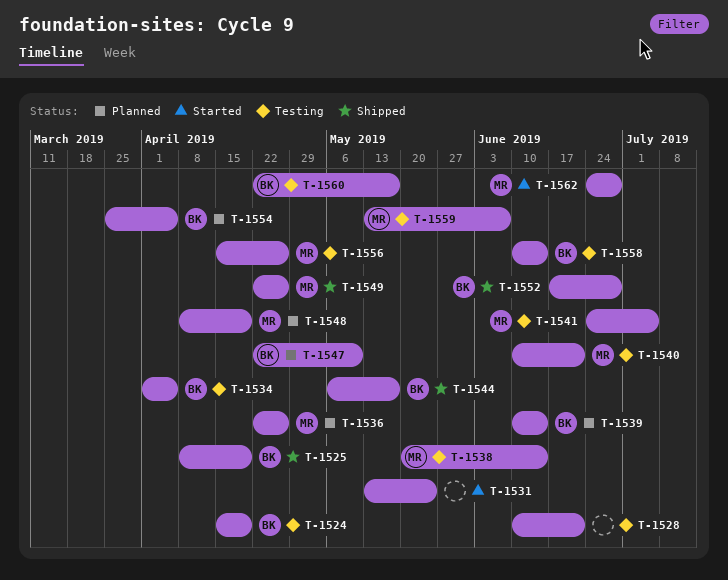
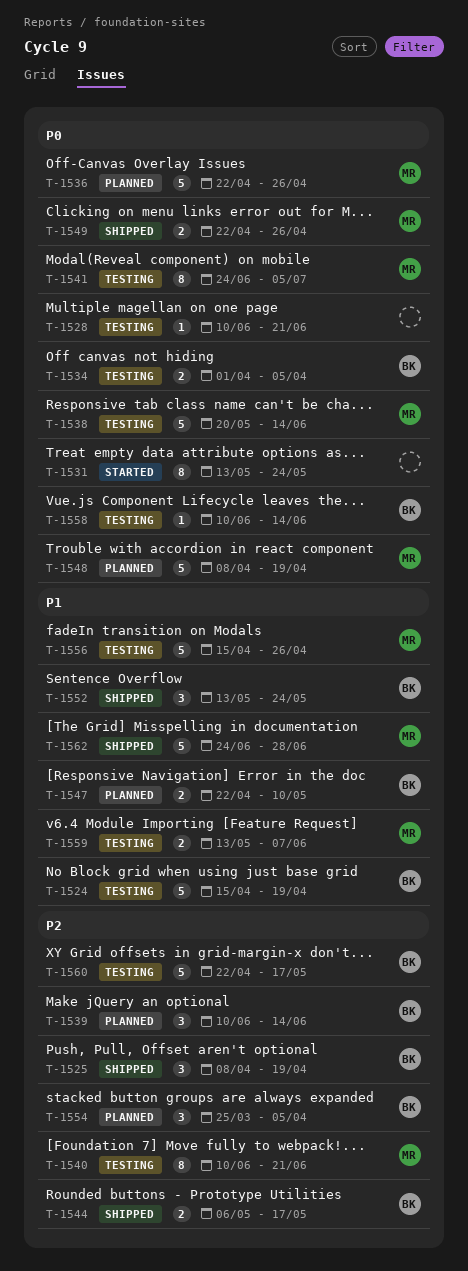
T-1552, start: Jun 17 -> May 13
T-1552, due: Jun 28 -> May 24
T-1562, status: Started -> Shipped

